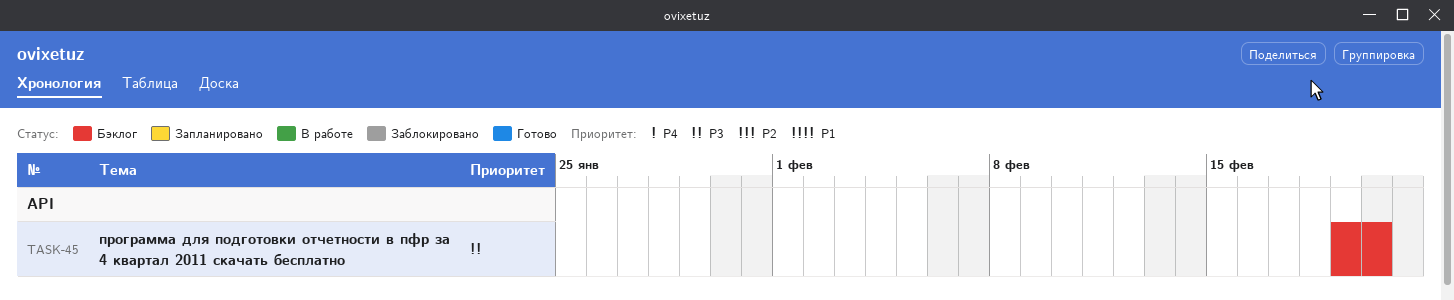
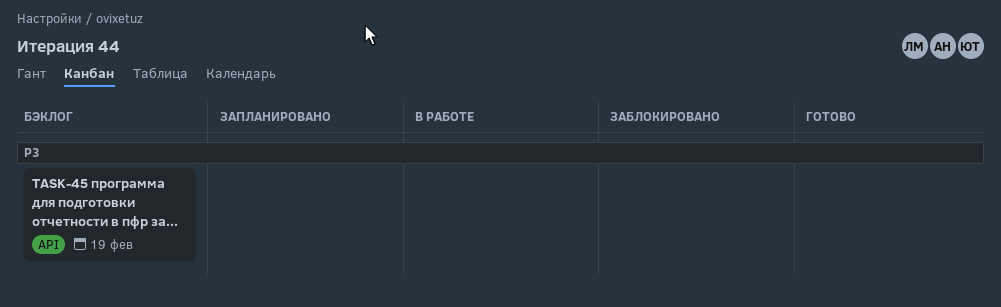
TASK-45, due: Feb 20 -> Feb 19

